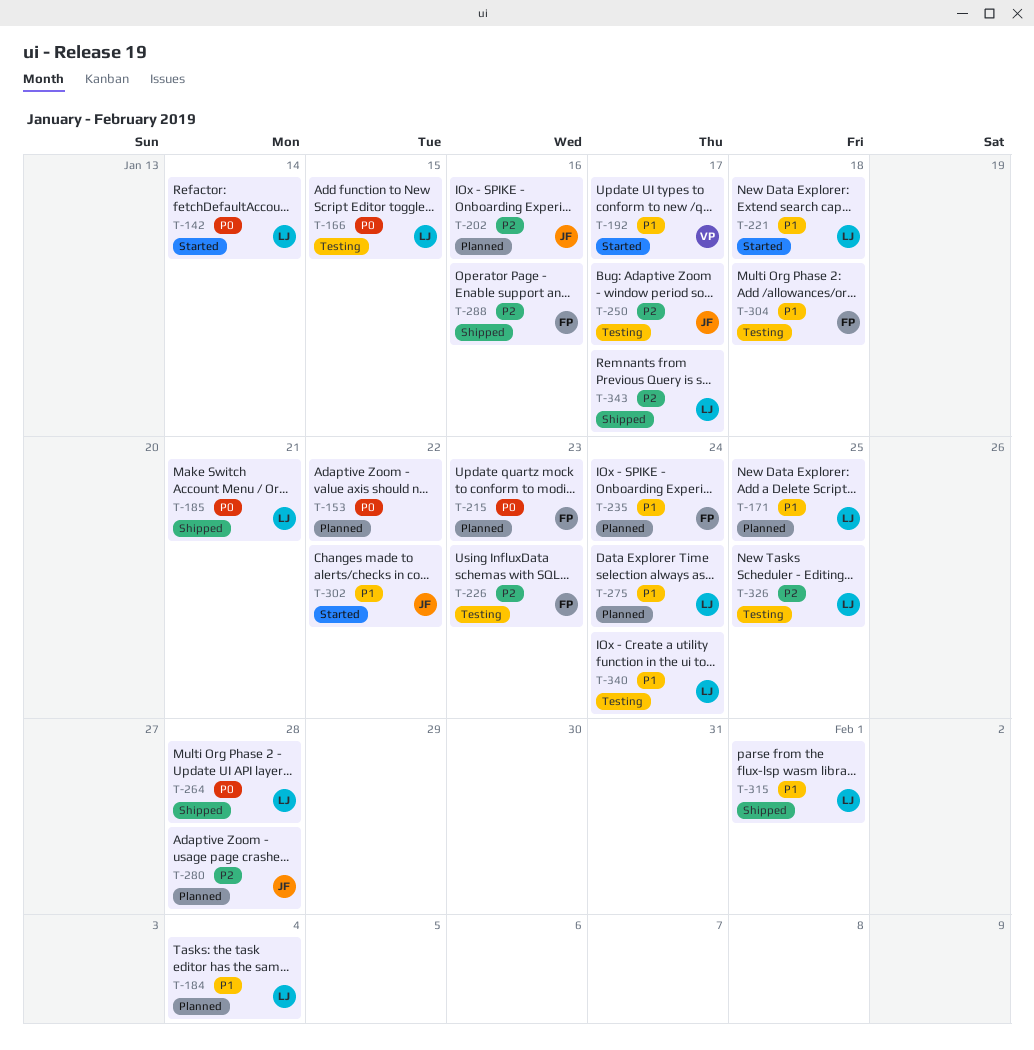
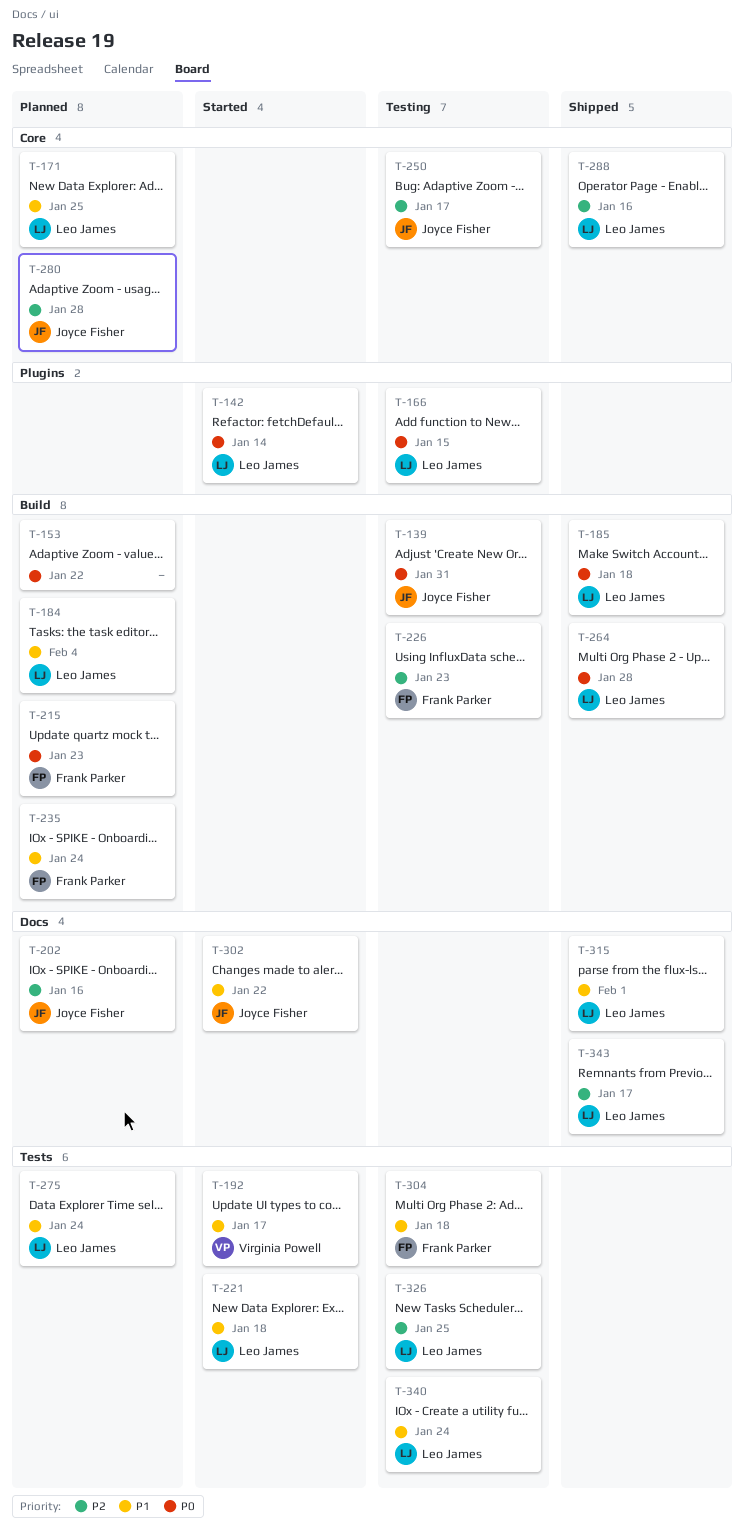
T-139: none -> present
T-185, due: Jan 21 -> Jan 18
T-288, owner: Frank Parker -> Leo James

